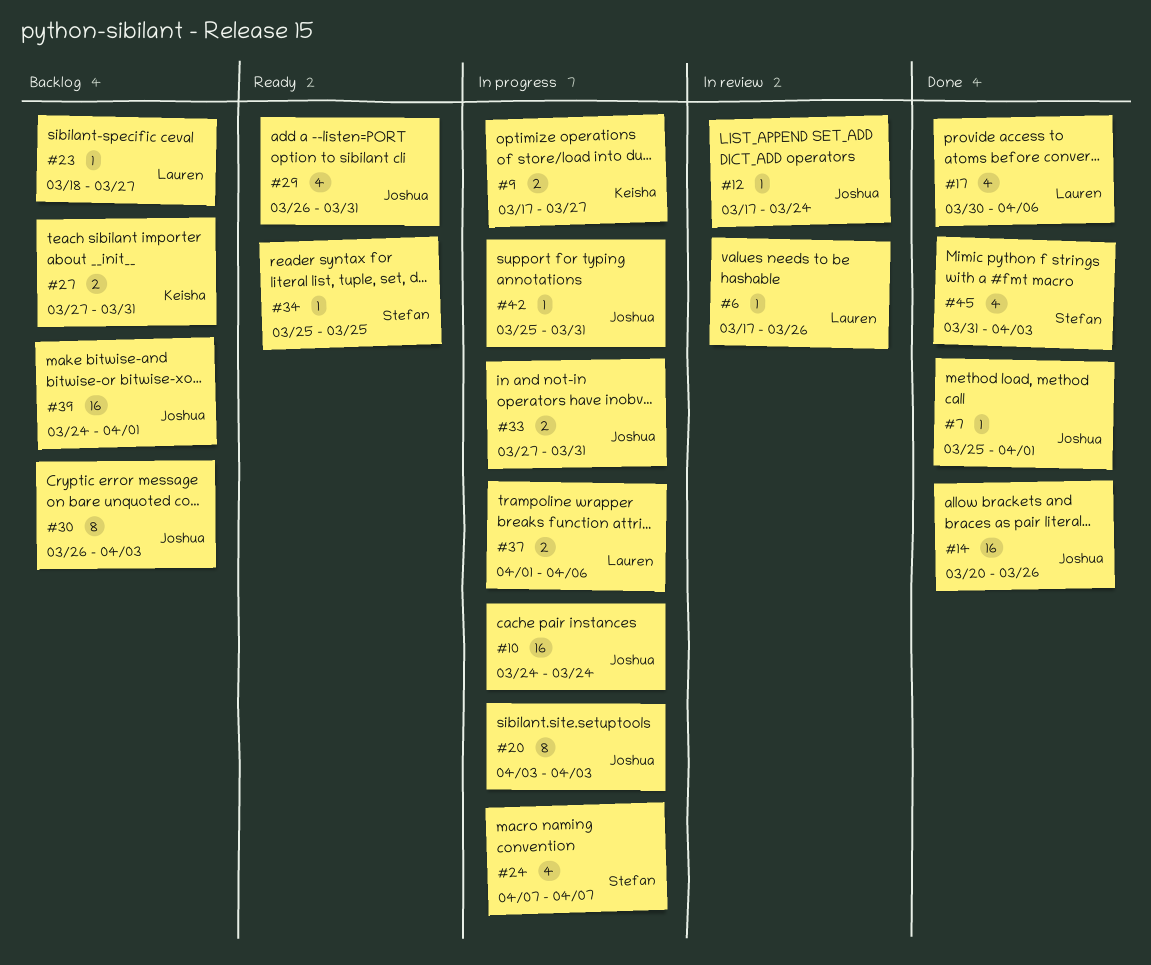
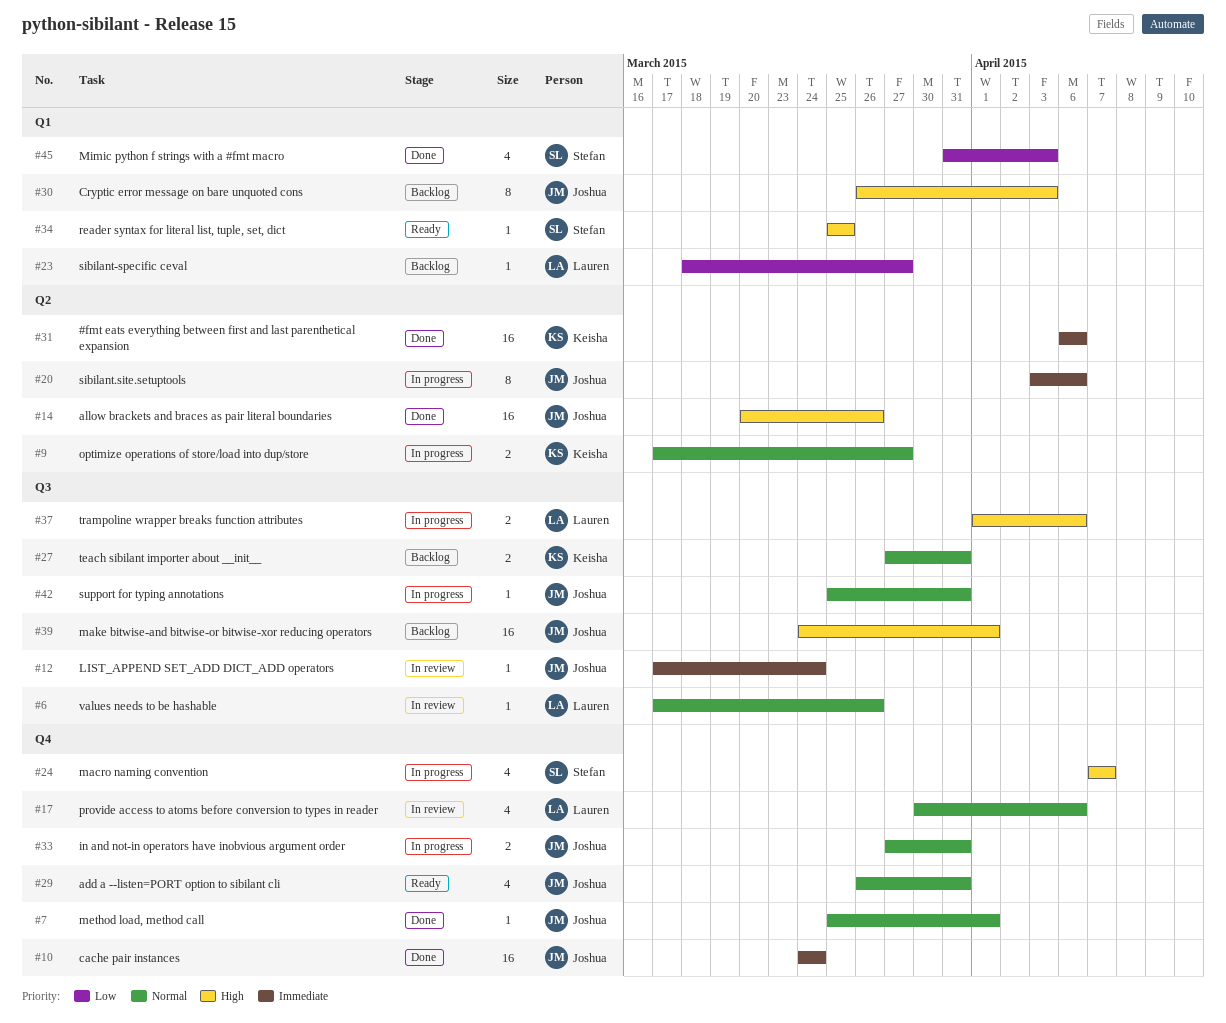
#10, status: In progress -> Done
#17, status: Done -> In review
#20, due: Apr 3 -> Apr 6
#31: none -> present

